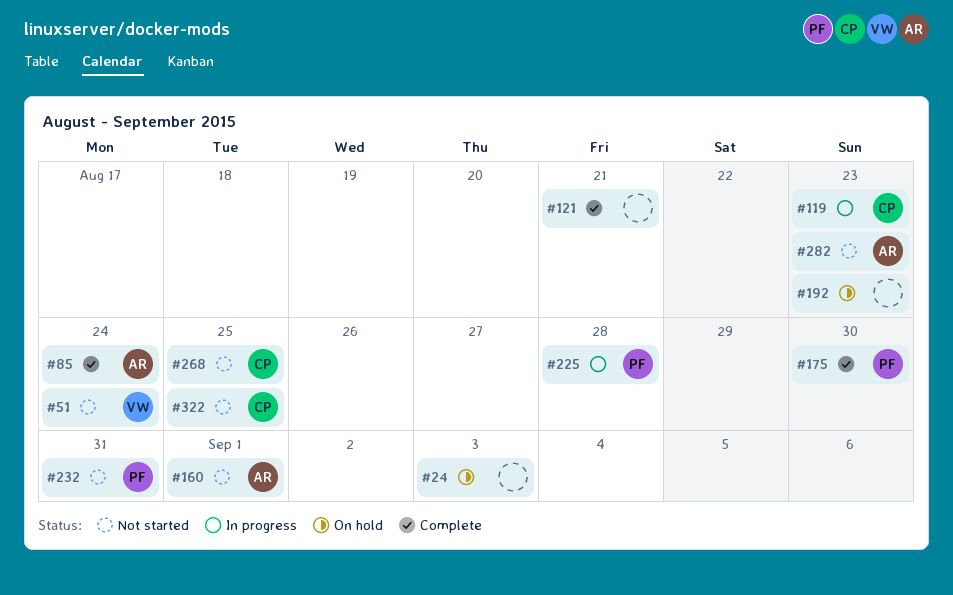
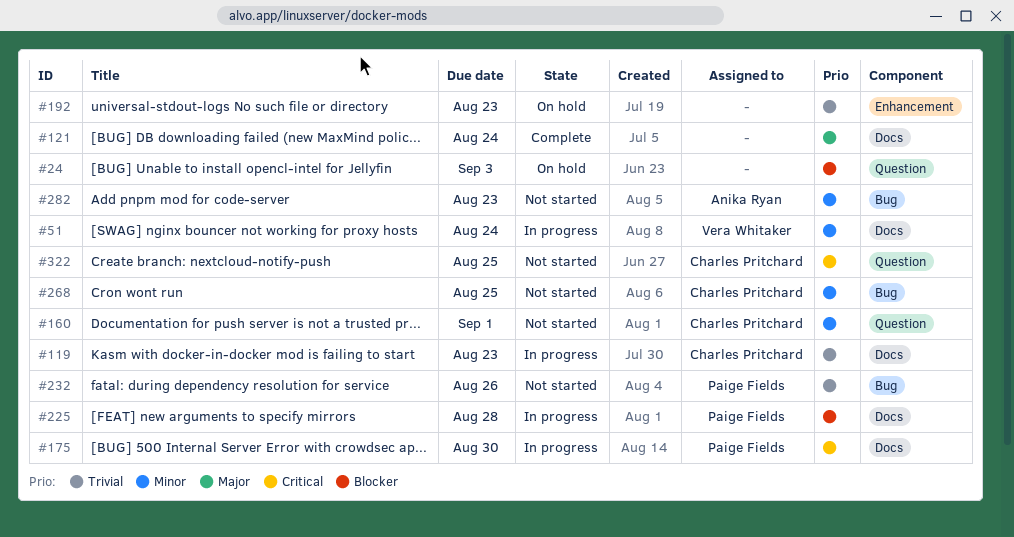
#51, status: Not started -> In progress
#85: present -> none
#121, due: Aug 21 -> Aug 24
#160, owner: Anika Ryan -> Charles Pritchard
#175, status: Complete -> In progress
#232, due: Aug 31 -> Aug 26

